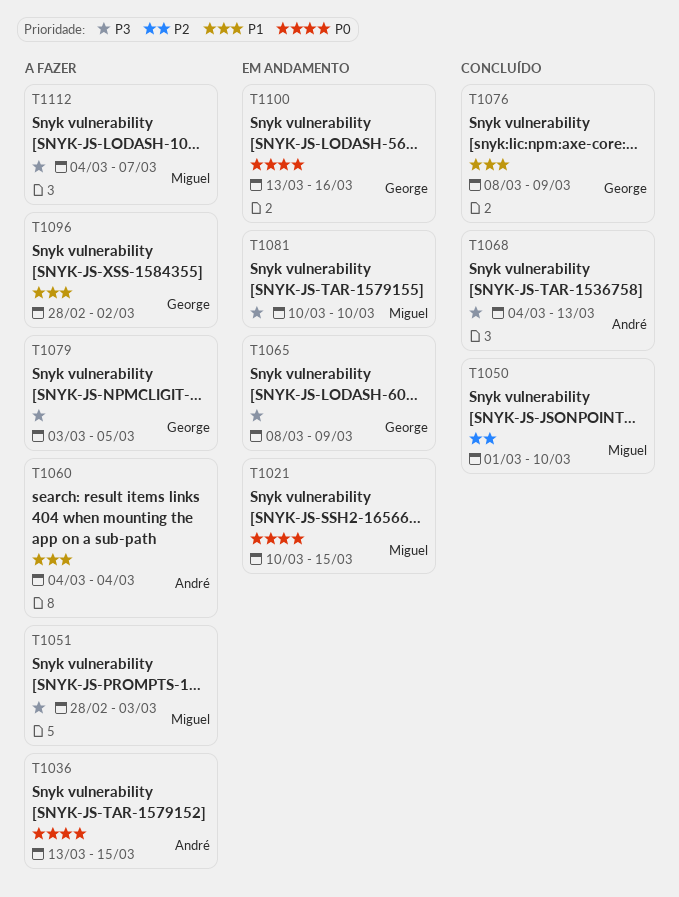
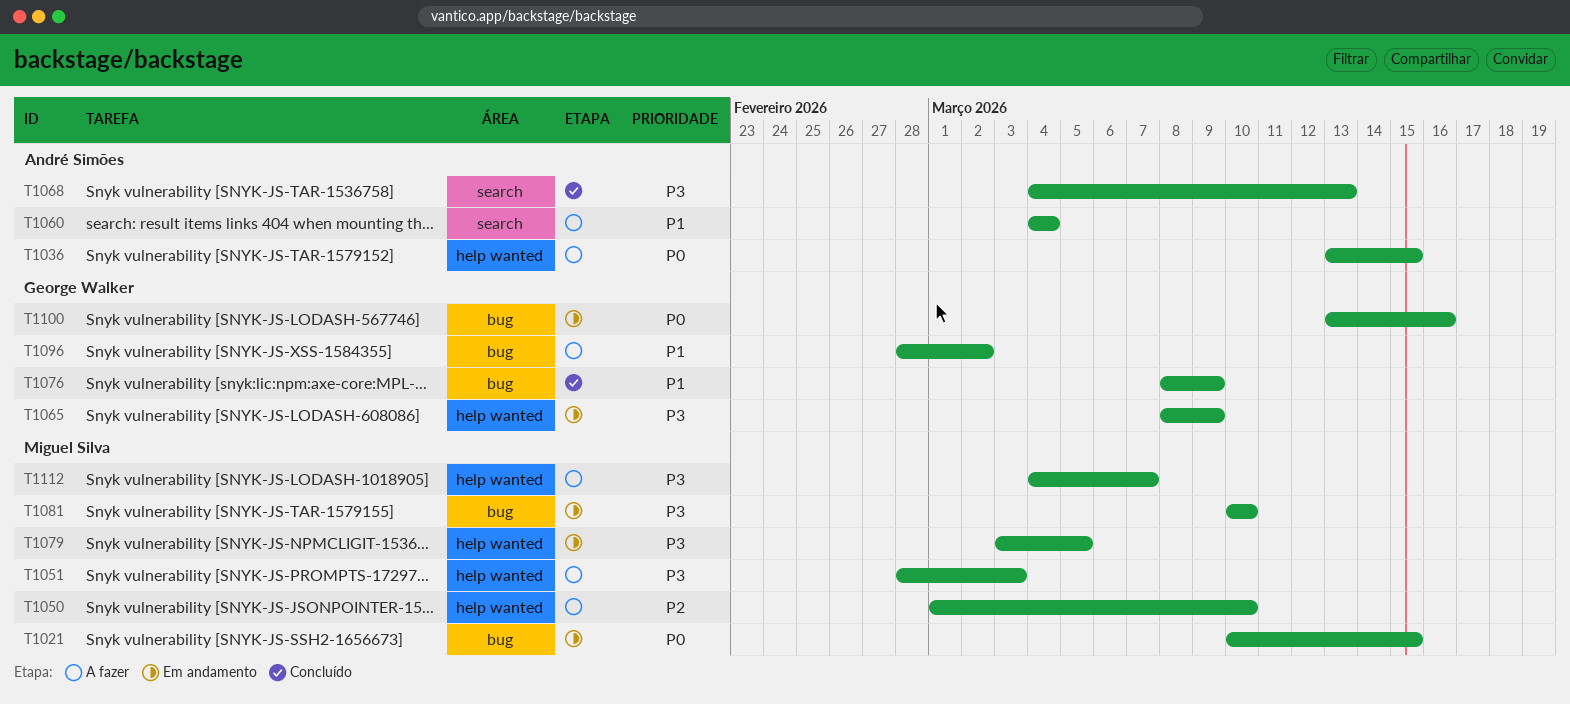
T1050, status: Concluído -> A fazer
T1079, status: A fazer -> Em andamento
T1079, owner: George Walker -> Miguel Silva

